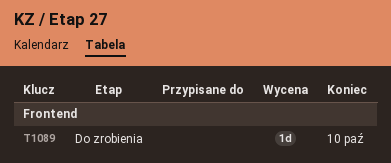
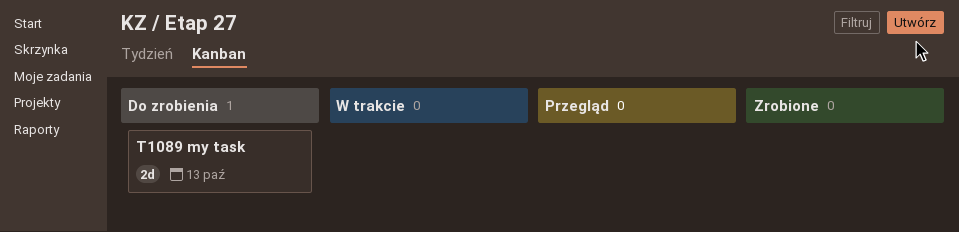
T1089, estimate: 1d -> 2d
T1089, due: Oct 10 -> Oct 13

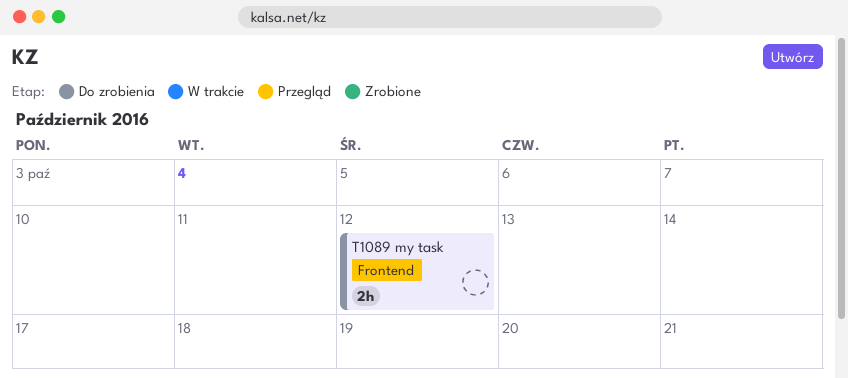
T1089, estimate: 2d -> 2h
T1089, due: Oct 13 -> Oct 12

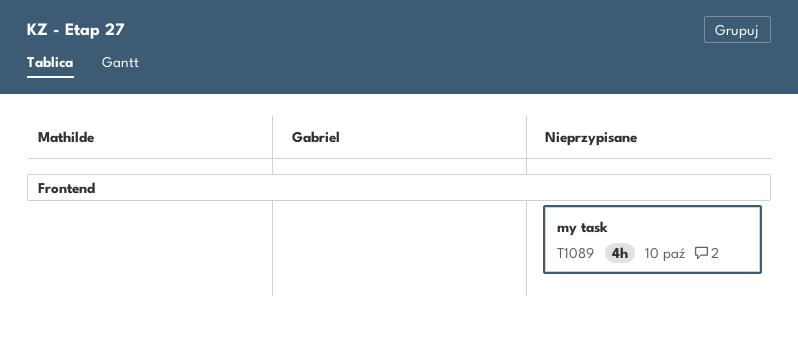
T1089, estimate: 2h -> 4h
T1089, due: Oct 12 -> Oct 10

